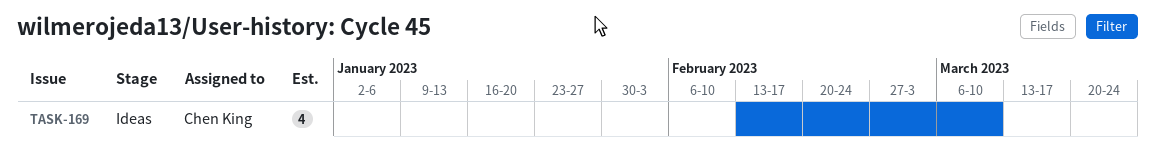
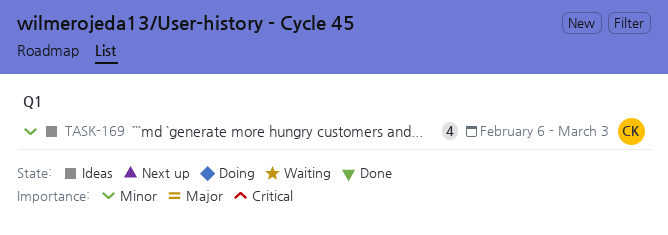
TASK-169, start: Feb 13 -> Feb 6
TASK-169, due: Mar 10 -> Mar 3

